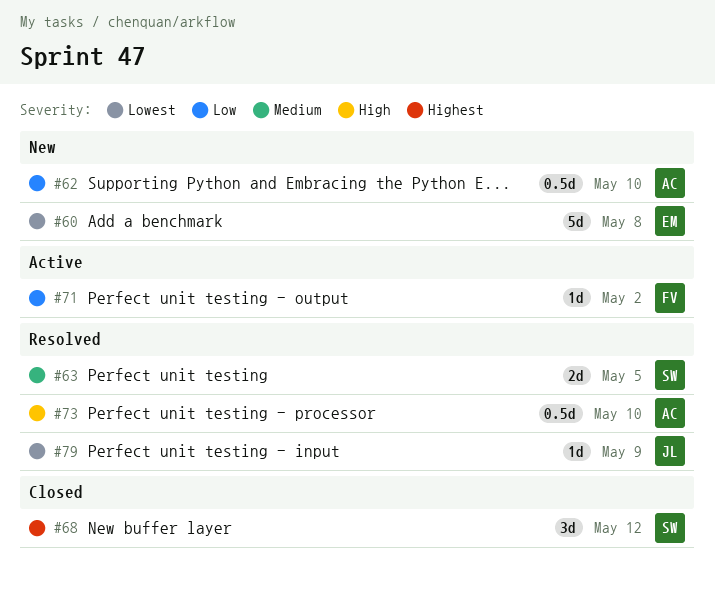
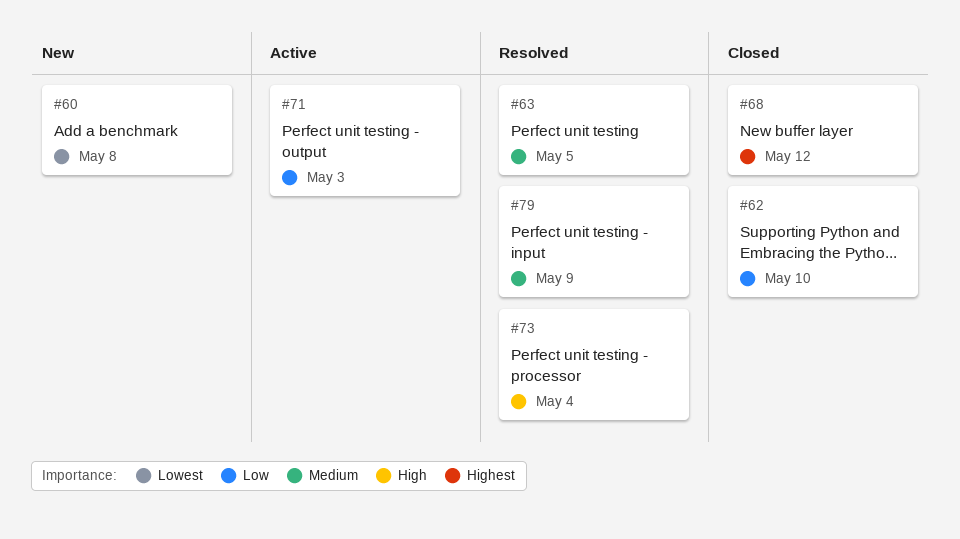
#62, status: New -> Closed
#71, due: May 2 -> May 3
#73, due: May 10 -> May 4
#79, priority: Lowest -> Medium

